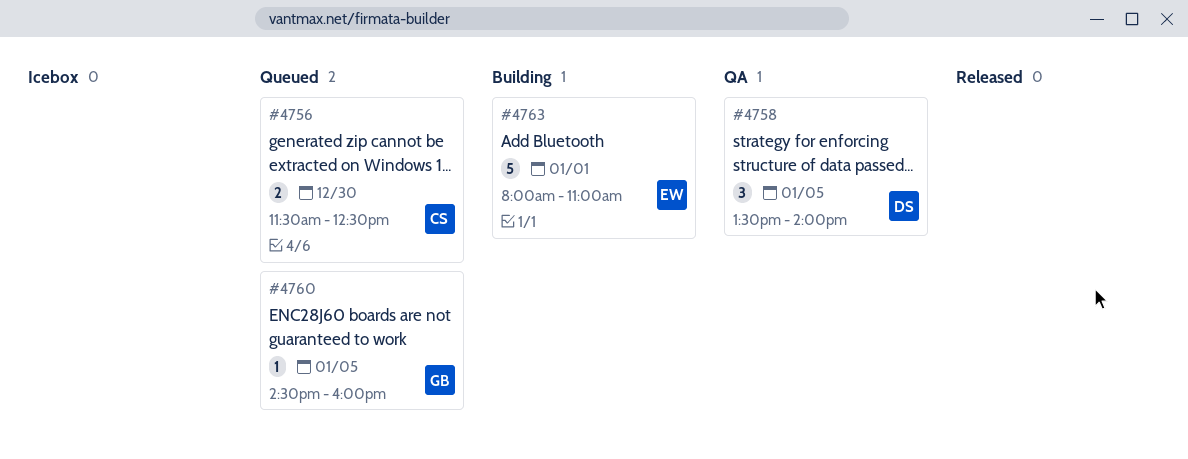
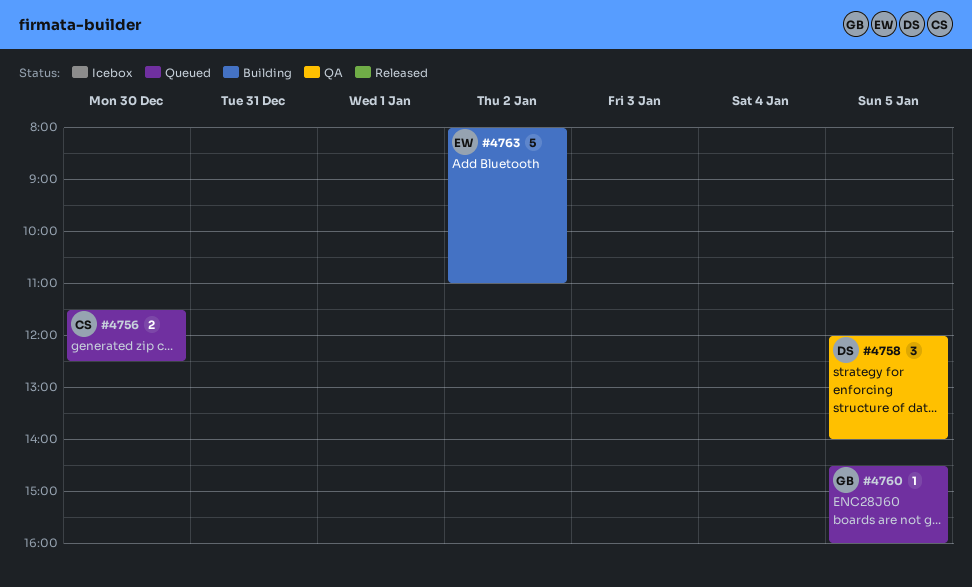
#4758, begins: 13:30 -> 12:00
#4763, day: Jan 1 -> Jan 2

